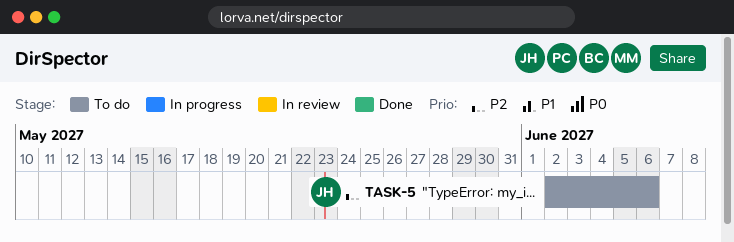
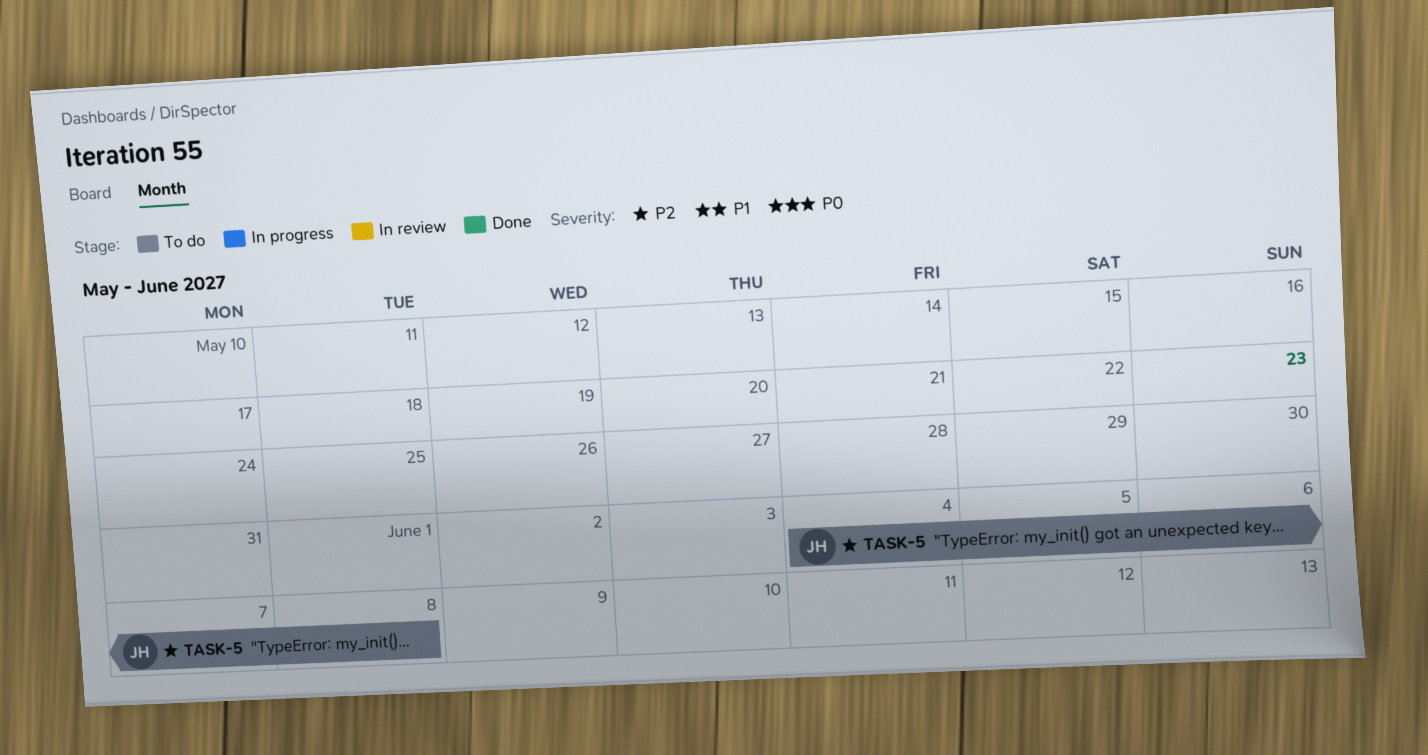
TASK-5, start: Jun 2 -> Jun 4
TASK-5, due: Jun 6 -> Jun 8

